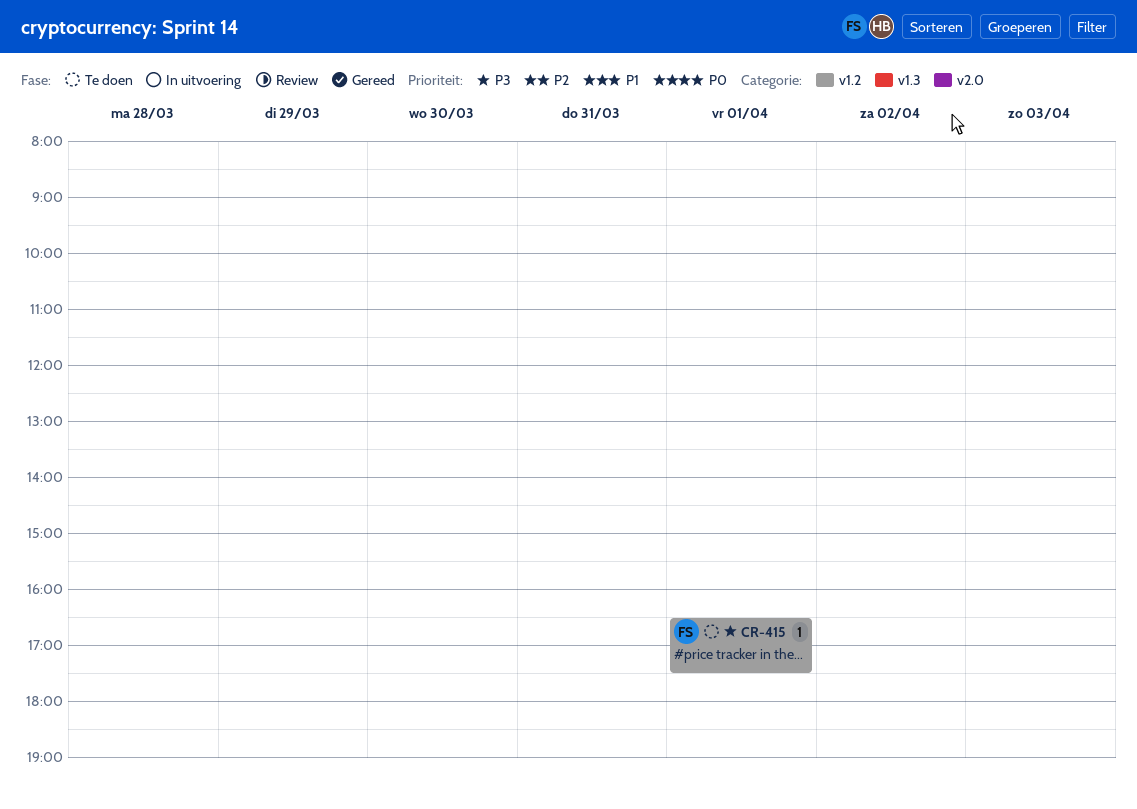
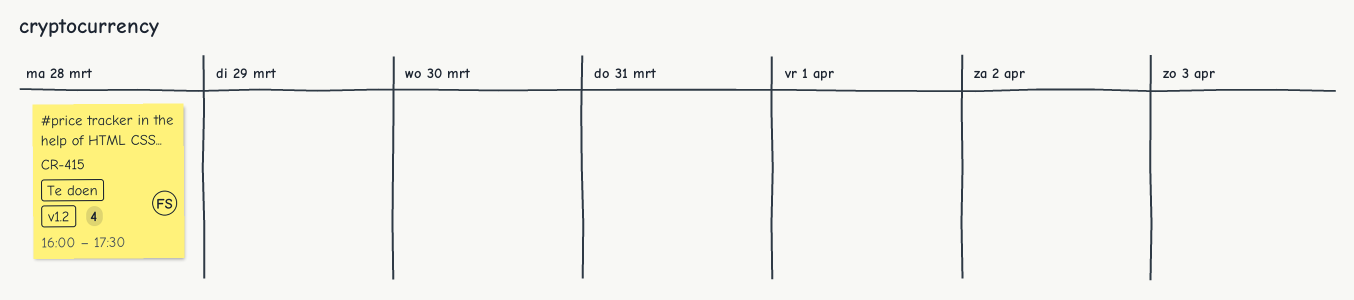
CR-415, estimate: 1 -> 4
CR-415, day: Apr 1 -> Mar 28
CR-415, begins: 16:30 -> 16:00

